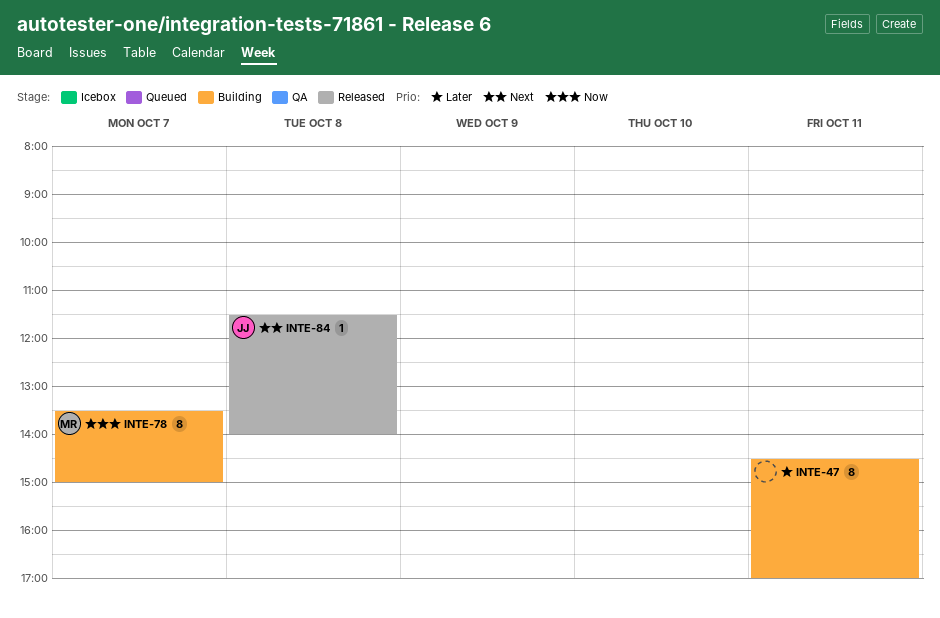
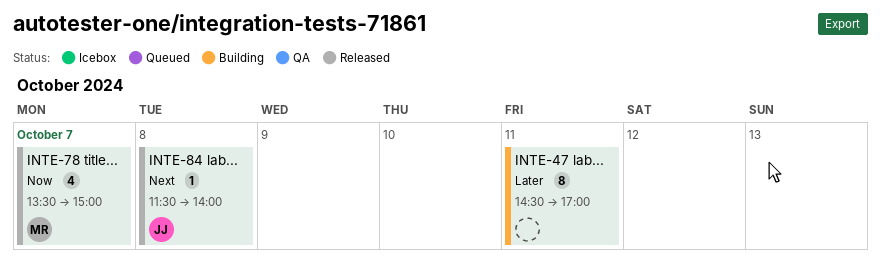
INTE-78, status: Building -> Released
INTE-78, estimate: 8 -> 4

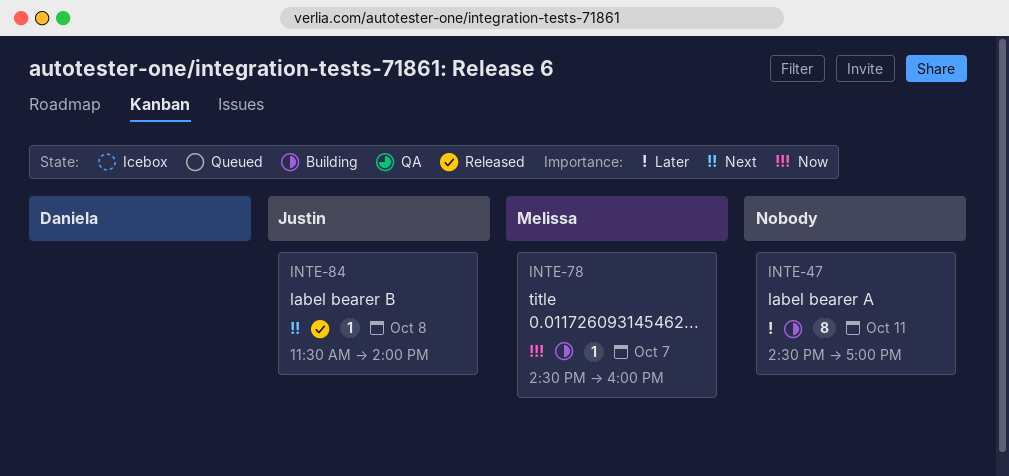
INTE-78, status: Released -> Building
INTE-78, estimate: 4 -> 1
INTE-78, begins: 13:30 -> 14:30
INTE-78, ends: 15:00 -> 16:00

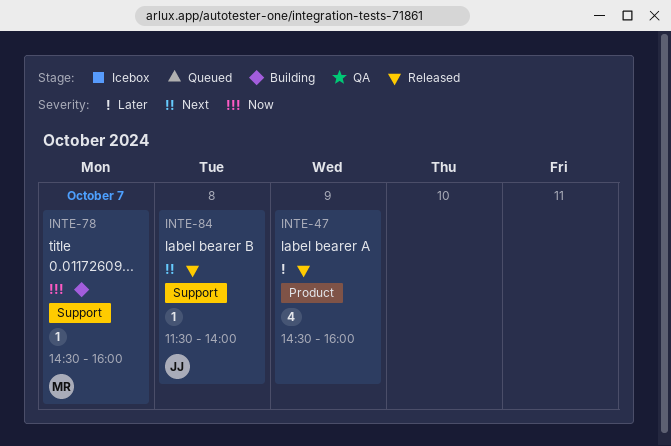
INTE-47, status: Building -> Released
INTE-47, estimate: 8 -> 4
INTE-47, day: Oct 11 -> Oct 9
INTE-47, ends: 17:00 -> 16:00

